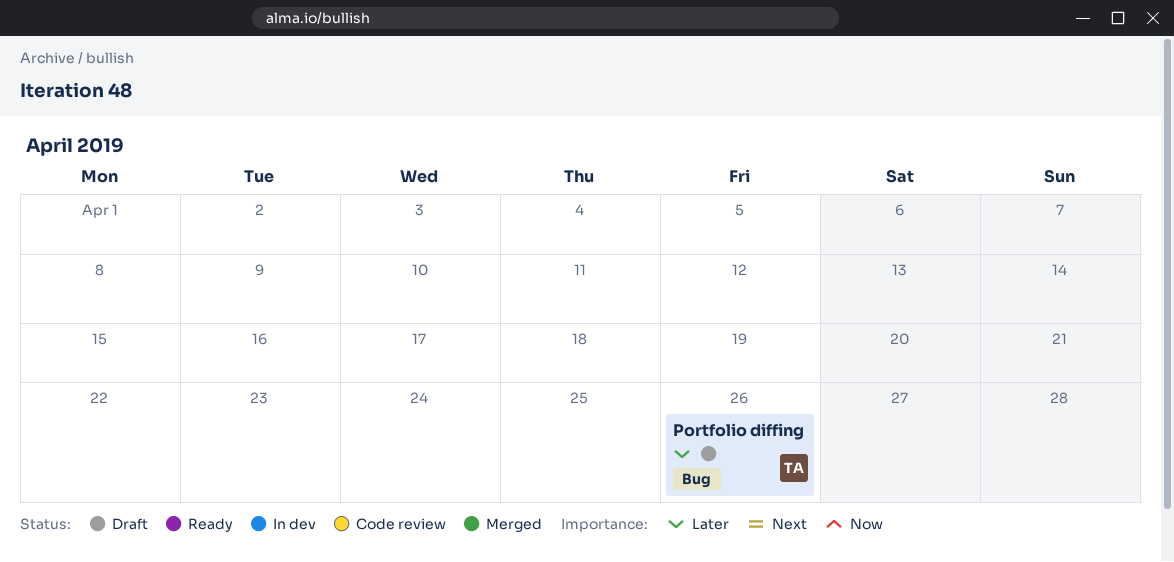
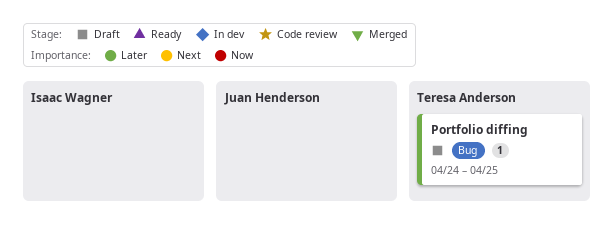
Portfolio diffing, due: Apr 26 -> Apr 25

